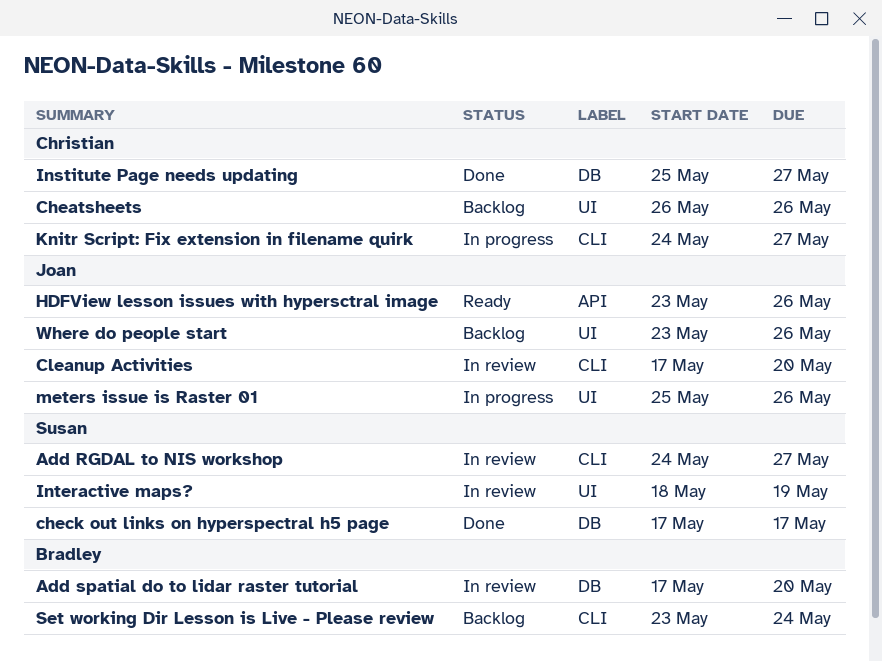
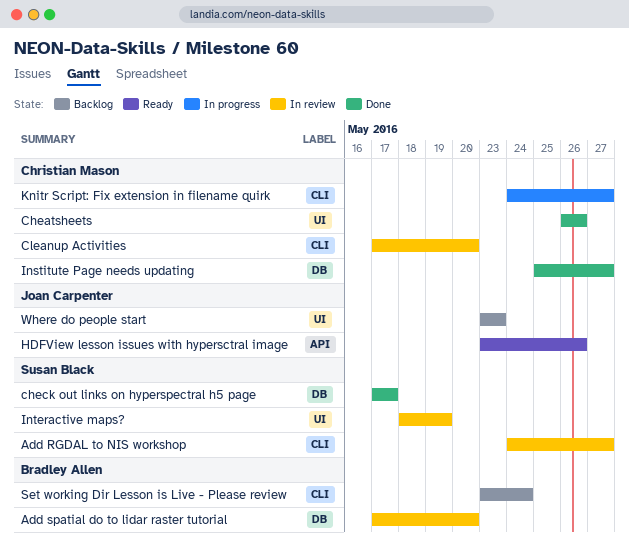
Cheatsheets, status: Backlog -> Done
Cleanup Activities, owner: Joan Carpenter -> Christian Mason
meters issue is Raster 01: present -> none
Where do people start, due: May 26 -> May 23

